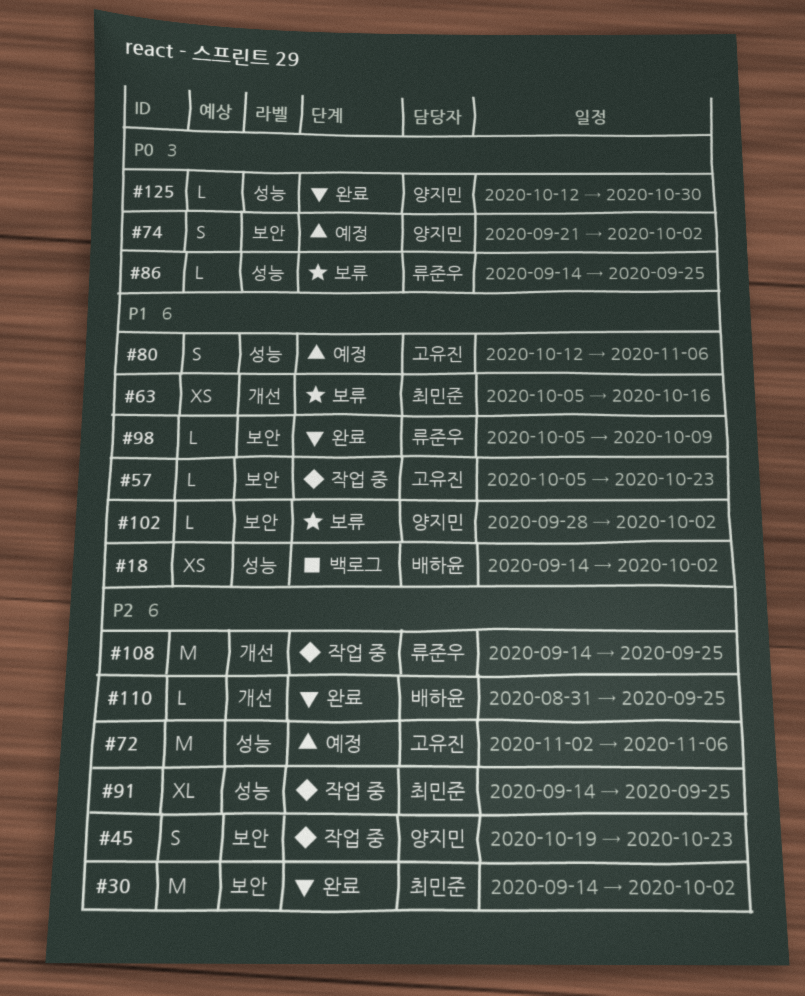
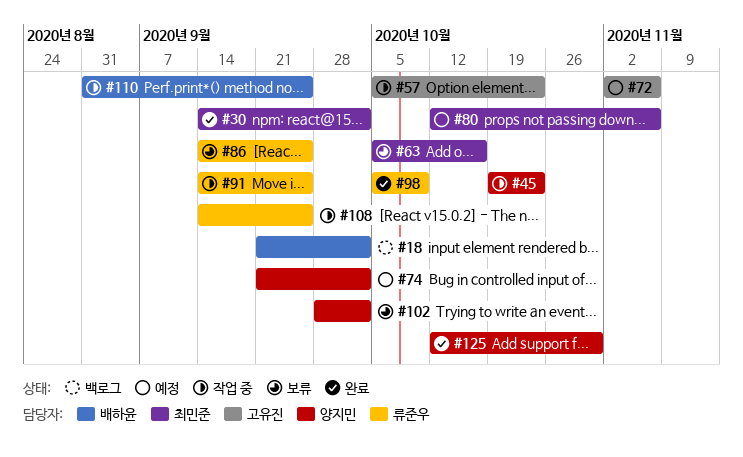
#18, start: Sep 14 -> Sep 21
#80, owner: 고유진 -> 최민준
#91, owner: 최민준 -> 류준우
#110, status: 완료 -> 작업 중

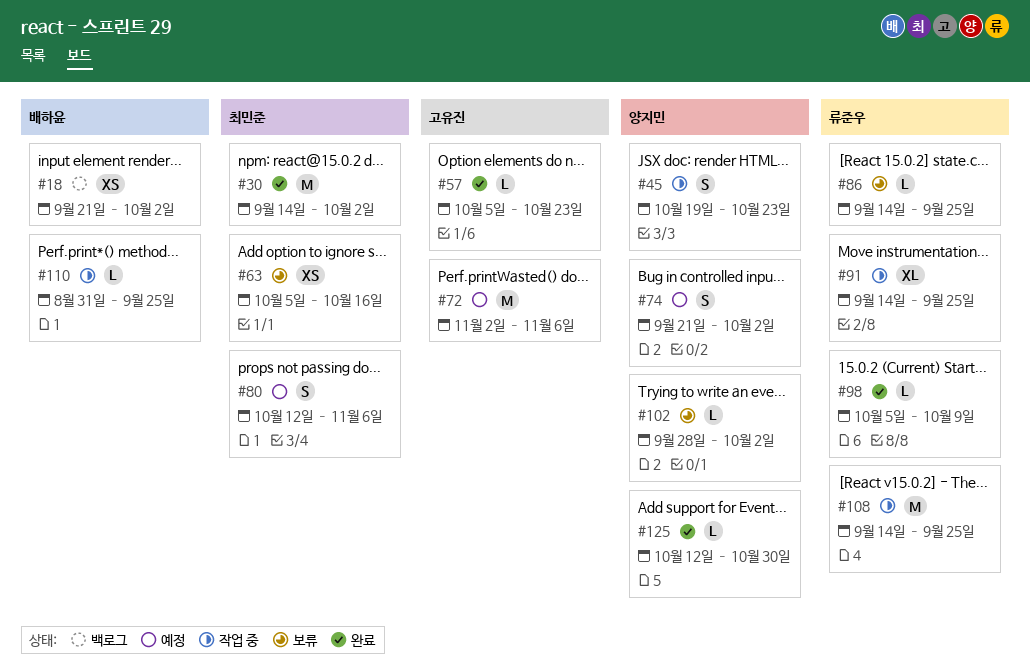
#57, status: 작업 중 -> 완료

